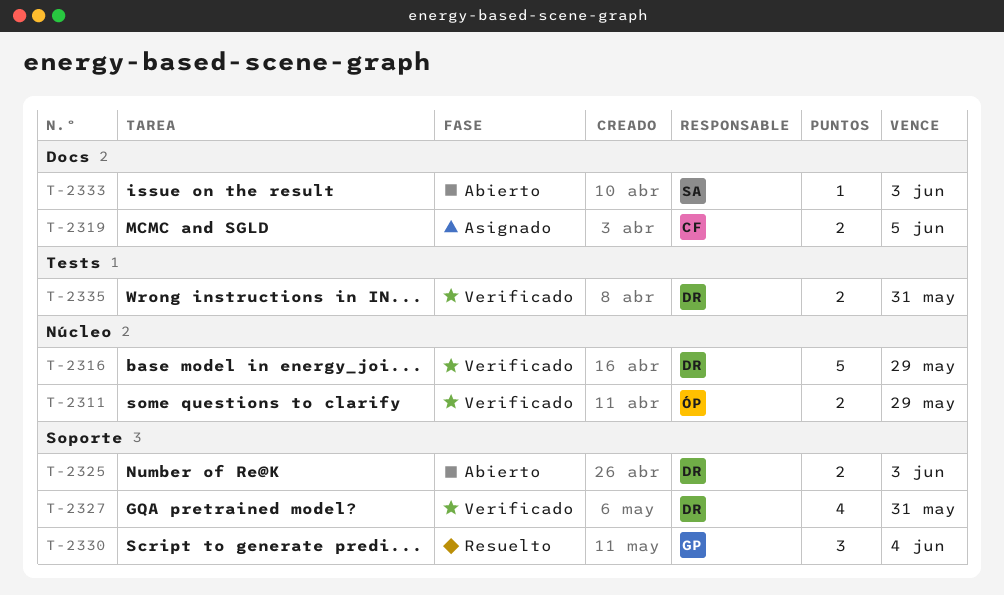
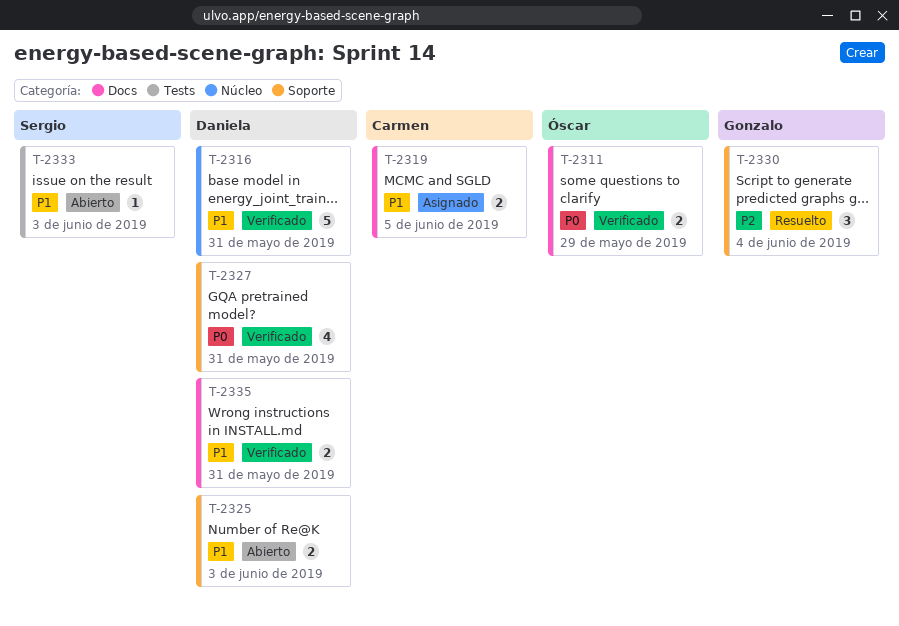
T-2311, label: Núcleo -> Docs
T-2316, due: May 29 -> May 31
T-2333, label: Docs -> Tests
T-2335, label: Tests -> Docs

